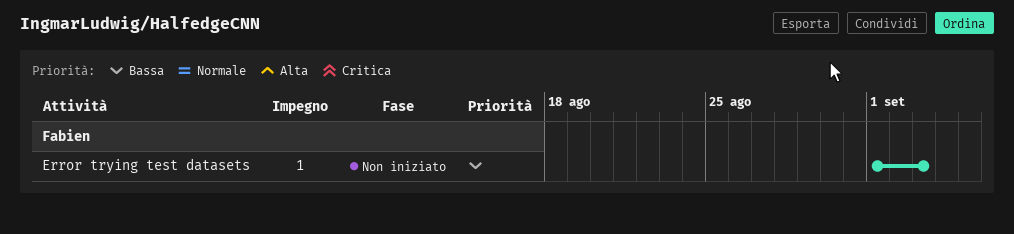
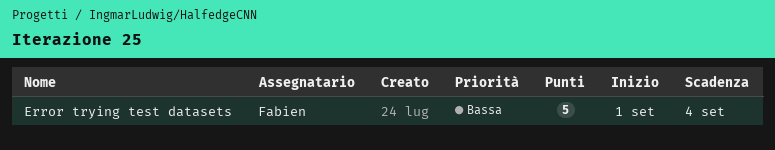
Error trying test datasets, estimate: 1 -> 5
Error trying test datasets, due: Sep 3 -> Sep 4

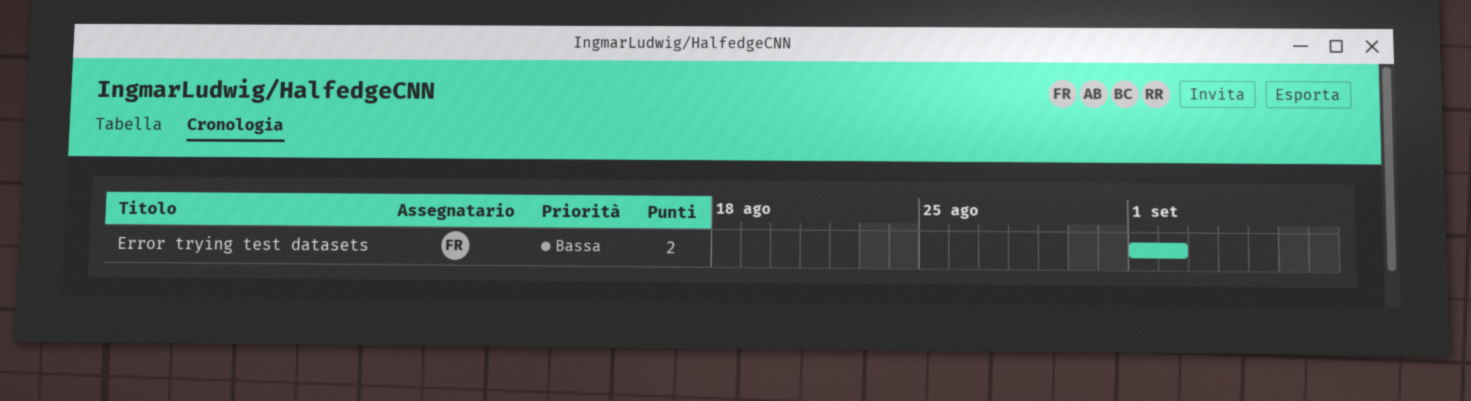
Error trying test datasets, estimate: 5 -> 2
Error trying test datasets, due: Sep 4 -> Sep 2

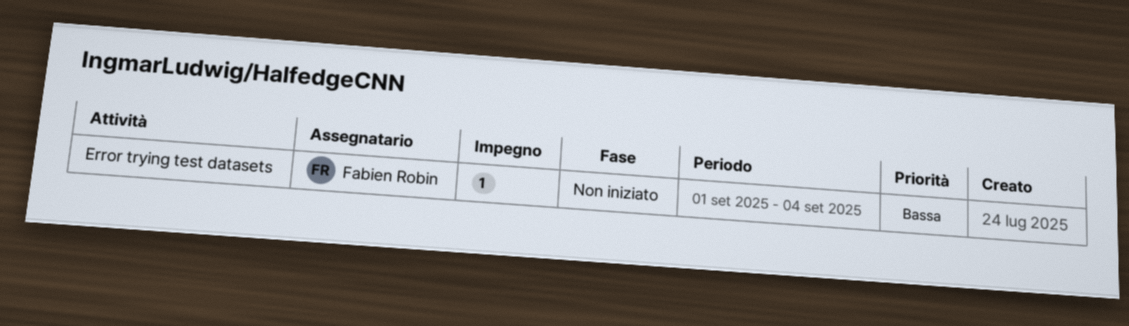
Error trying test datasets, estimate: 2 -> 1
Error trying test datasets, due: Sep 2 -> Sep 4

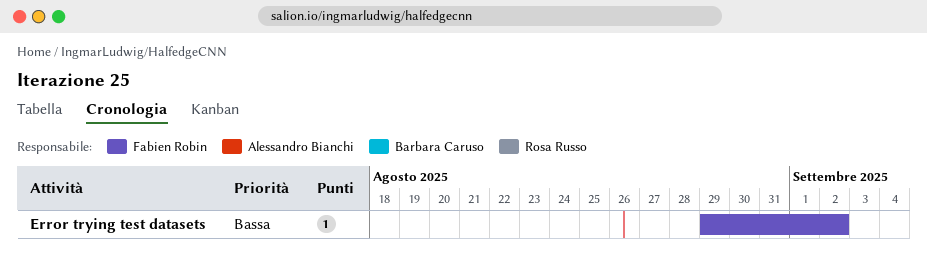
Error trying test datasets, start: Sep 1 -> Aug 29
Error trying test datasets, due: Sep 4 -> Sep 2

